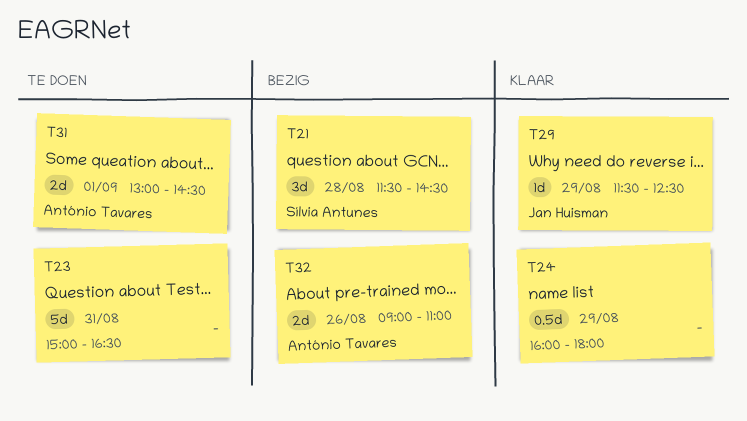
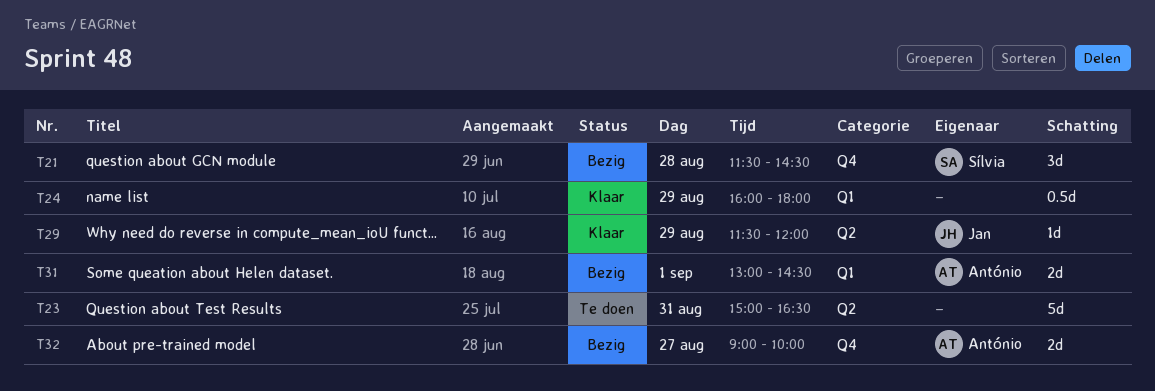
T29, ends: 12:30 -> 12:00
T31, status: Te doen -> Bezig
T32, day: Aug 26 -> Aug 27
T32, ends: 11:00 -> 10:00

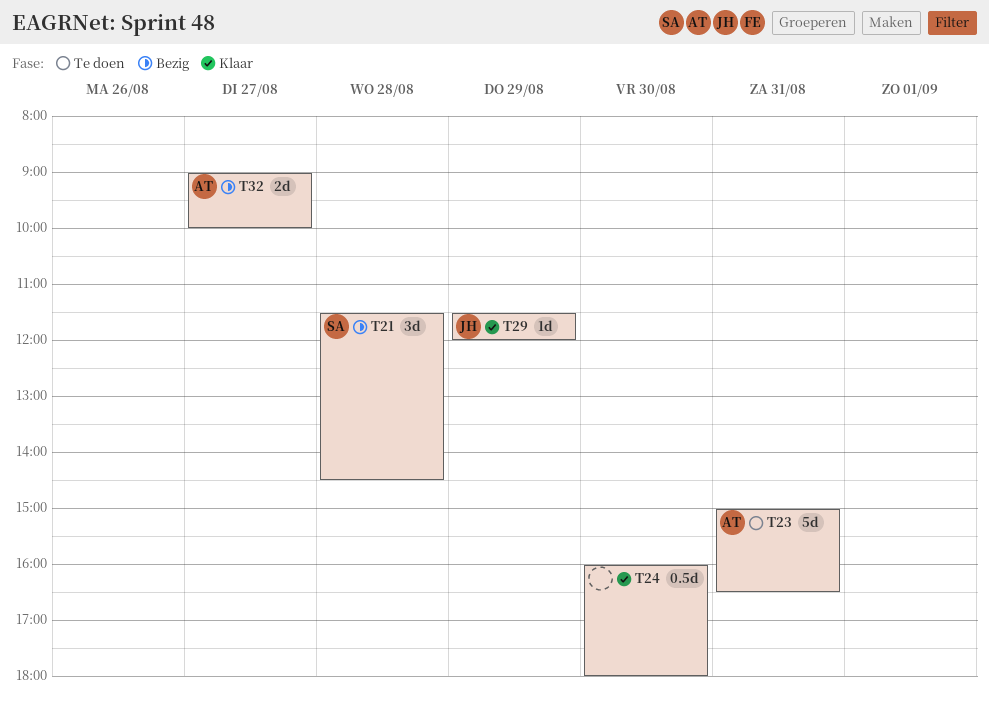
T23, owner: none -> António
T24, day: Aug 29 -> Aug 30
T31: present -> none

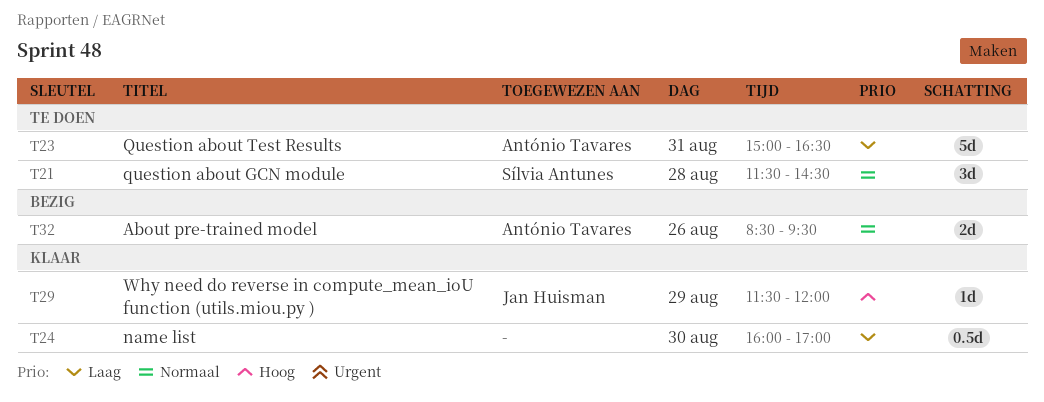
T21, status: Bezig -> Te doen
T24, ends: 18:00 -> 17:00
T32, day: Aug 27 -> Aug 26
T32, begins: 09:00 -> 08:30
T32, ends: 10:00 -> 09:30

